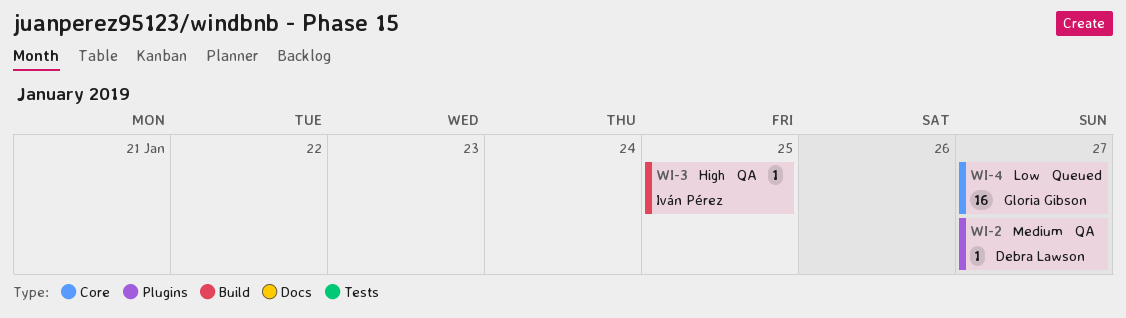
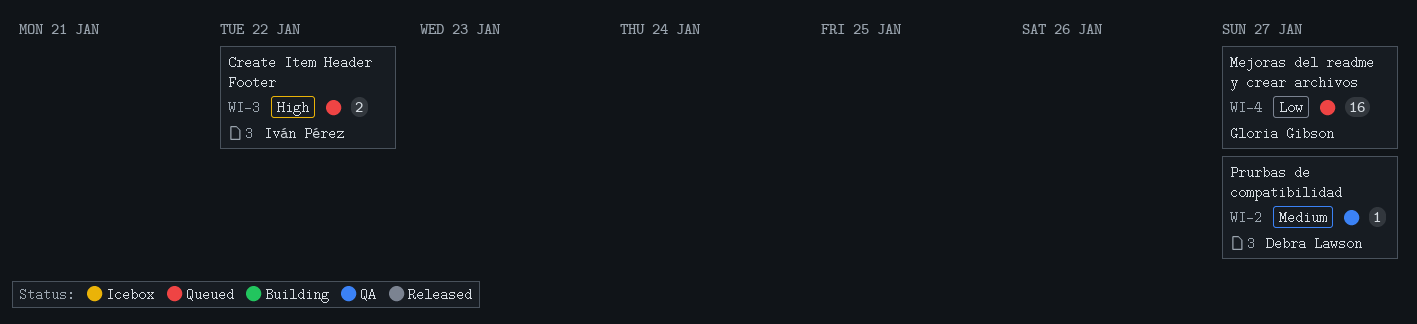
WI-3, status: QA -> Queued
WI-3, estimate: 1 -> 2
WI-3, due: Jan 25 -> Jan 22

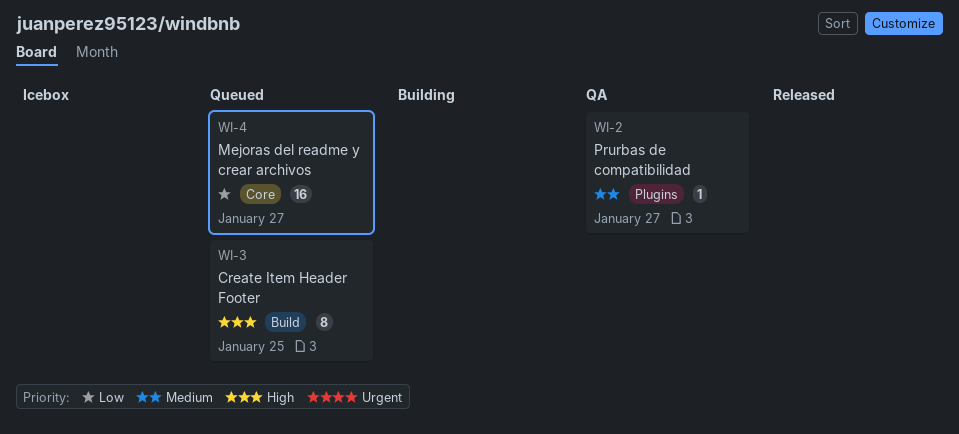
WI-3, estimate: 2 -> 8
WI-3, due: Jan 22 -> Jan 25

